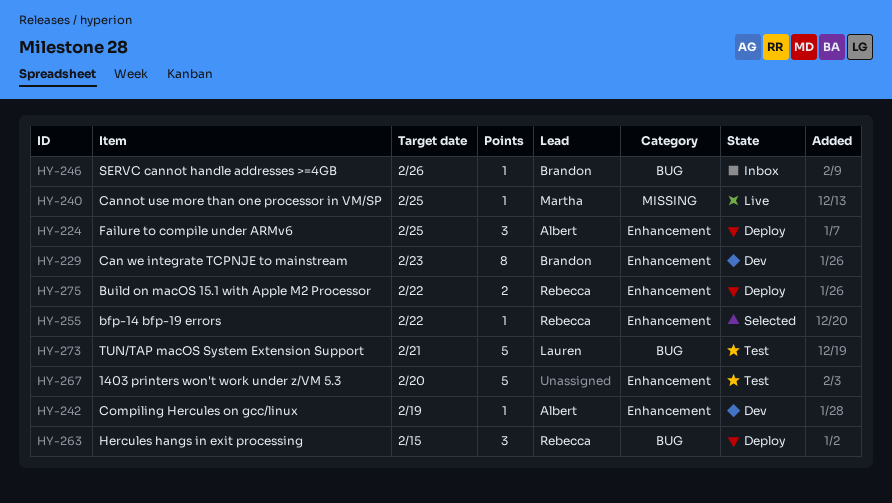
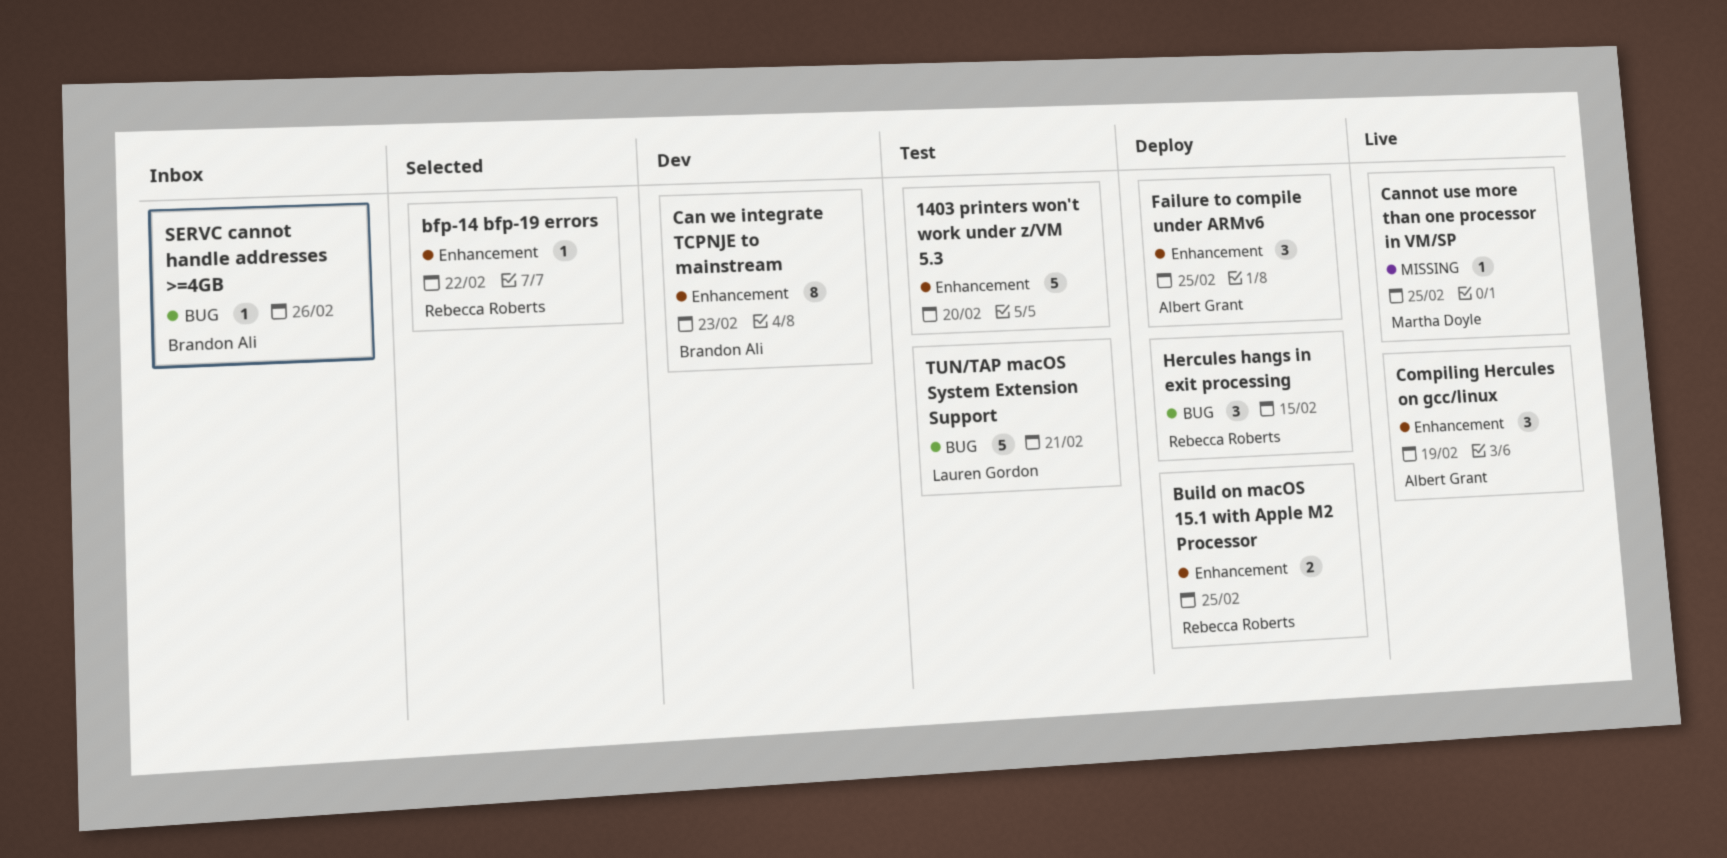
Build on macOS 15.1 with Apple M2 Processor, due: Feb 22 -> Feb 25
Compiling Hercules on gcc/linux, status: Dev -> Live
Compiling Hercules on gcc/linux, estimate: 1 -> 3

